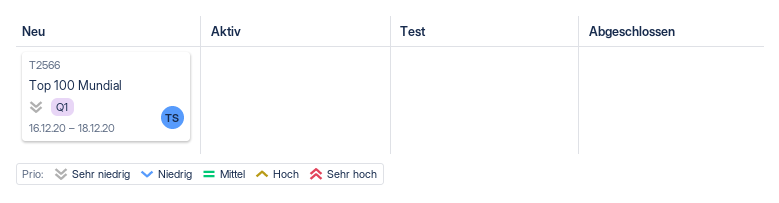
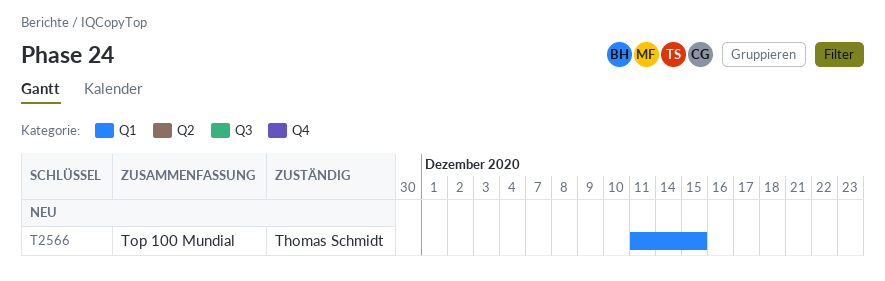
T2566, start: Dec 16 -> Dec 11
T2566, due: Dec 18 -> Dec 15

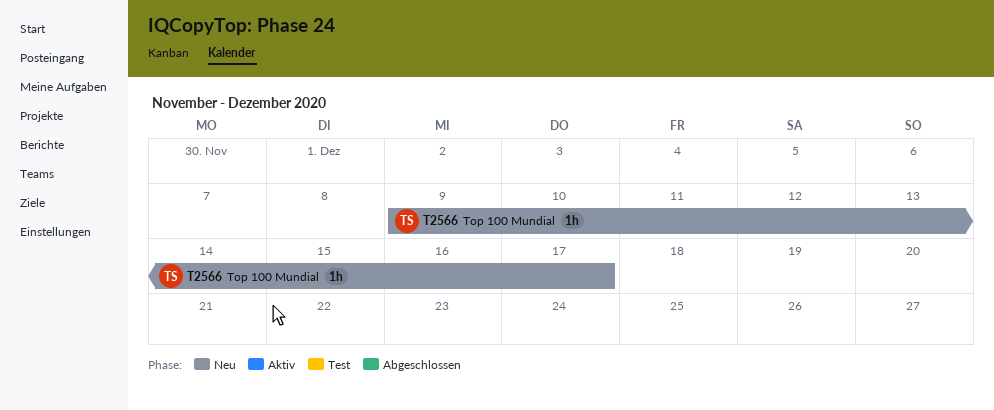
T2566, start: Dec 11 -> Dec 9
T2566, due: Dec 15 -> Dec 17

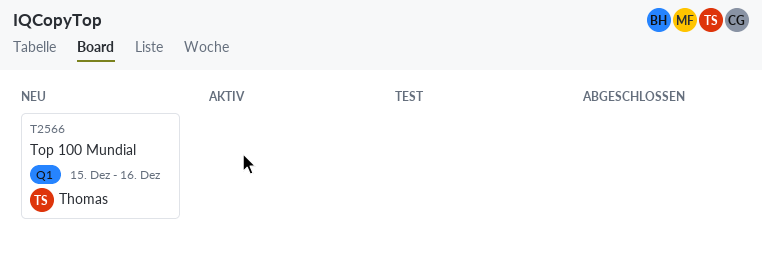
T2566, start: Dec 9 -> Dec 15
T2566, due: Dec 17 -> Dec 16

